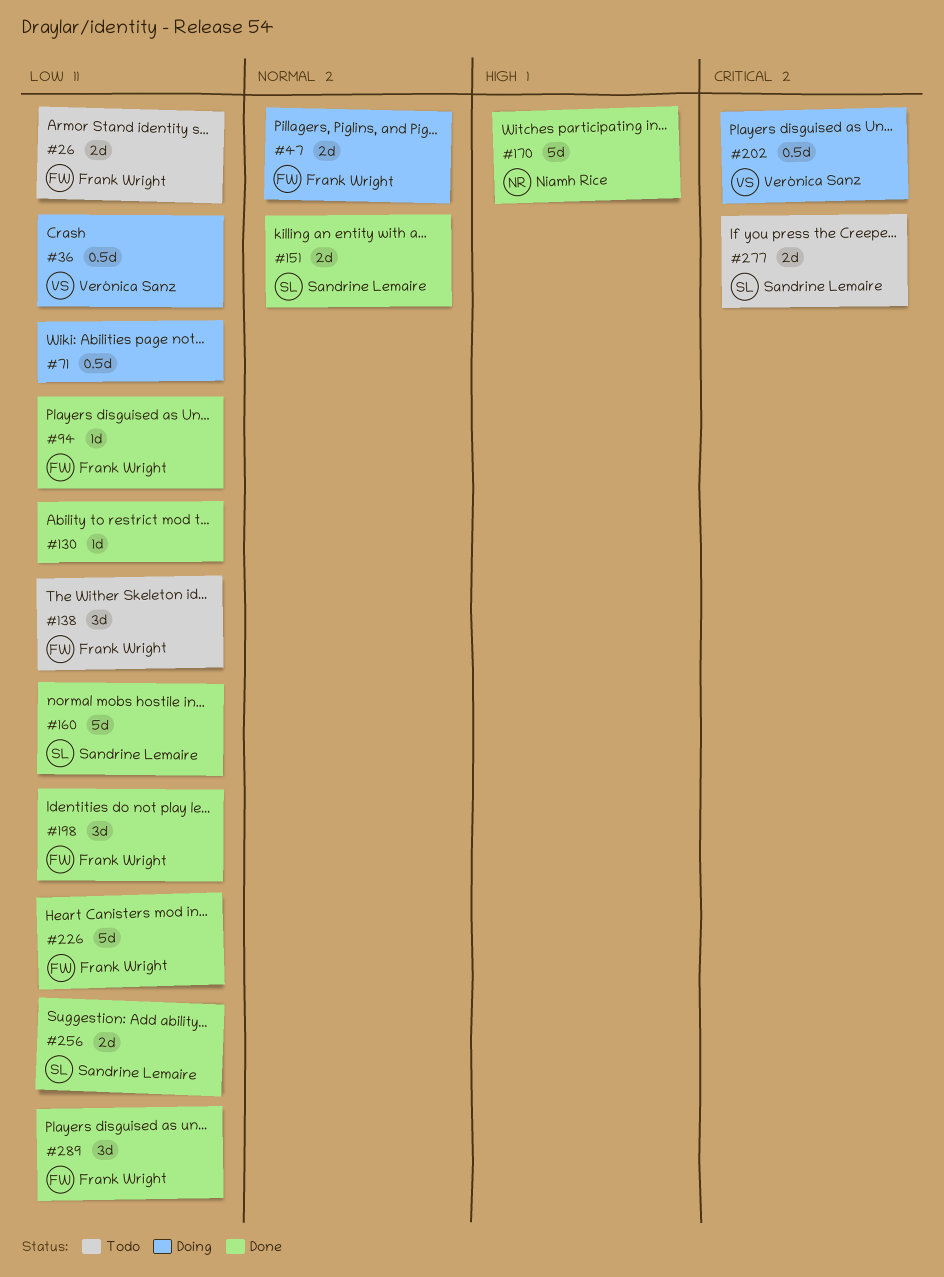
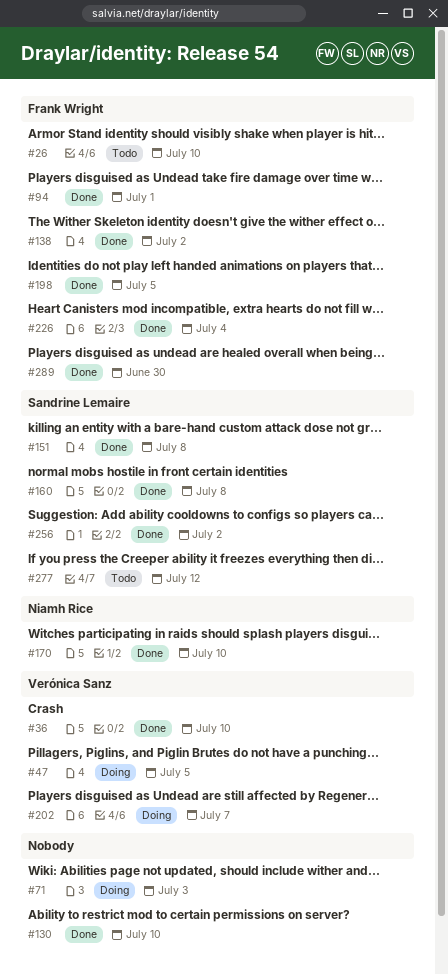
#36, status: Doing -> Done
#47, owner: Frank Wright -> Verónica Sanz
#138, status: Todo -> Done

